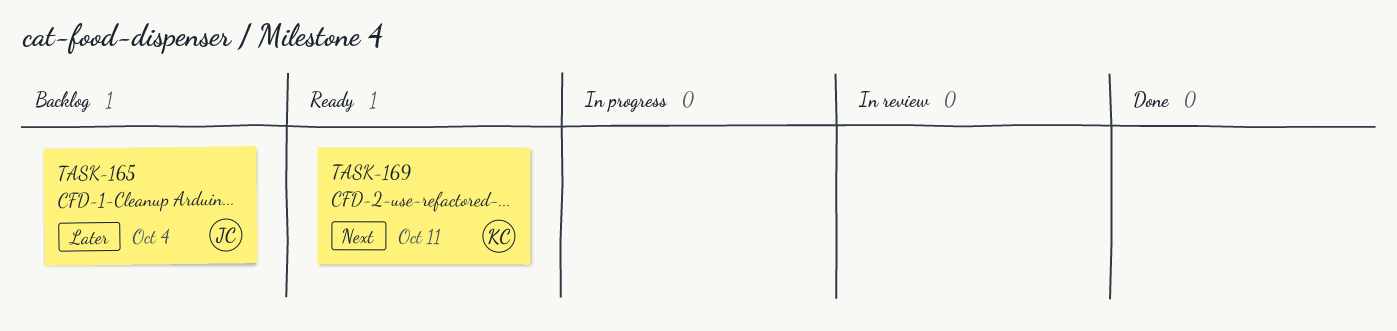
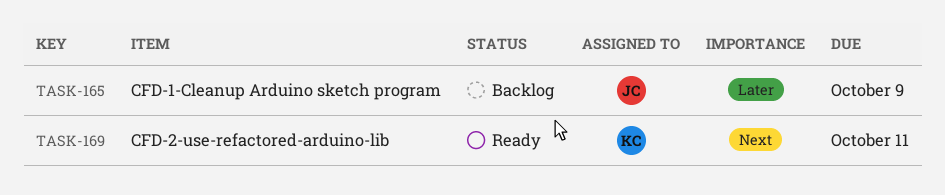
TASK-165, due: Oct 4 -> Oct 9

